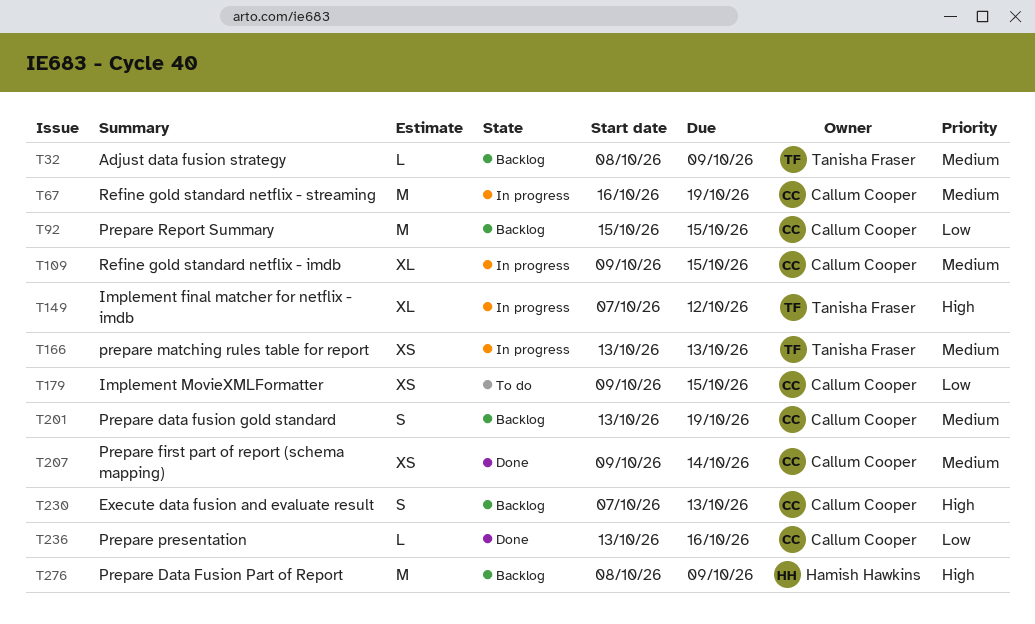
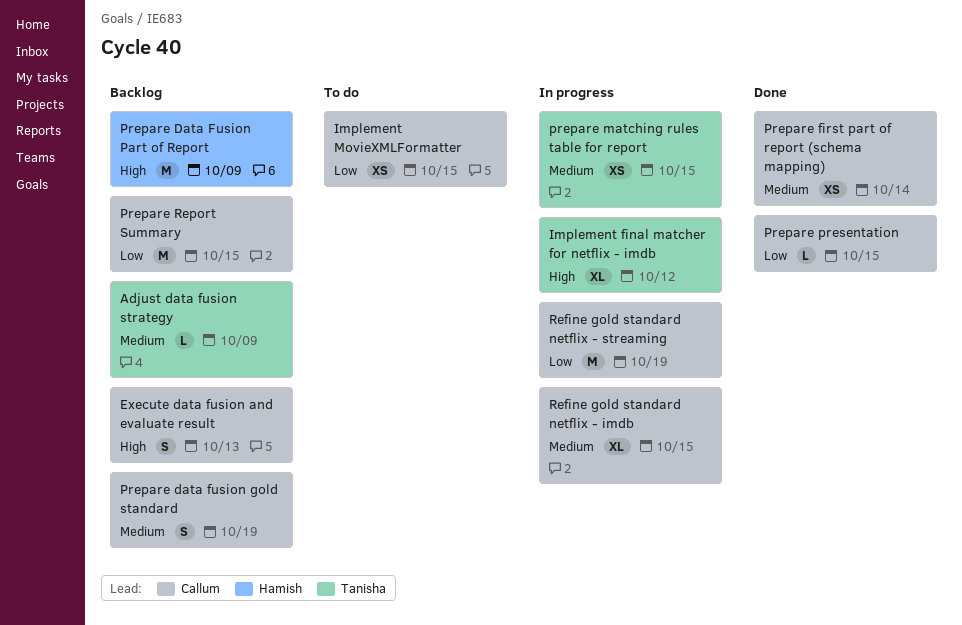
prepare matching rules table for report, due: Oct 13 -> Oct 15
Prepare presentation, due: Oct 16 -> Oct 15
Refine gold standard netflix - streaming, priority: Medium -> Low

